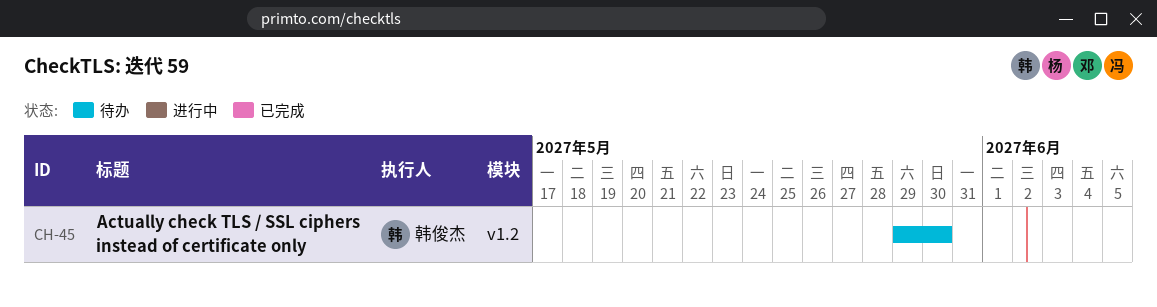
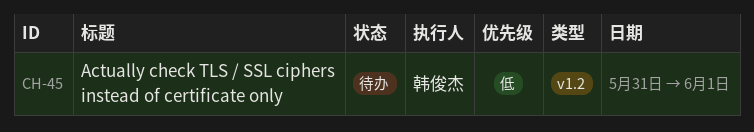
CH-45, start: May 29 -> May 31
CH-45, due: May 30 -> Jun 1

